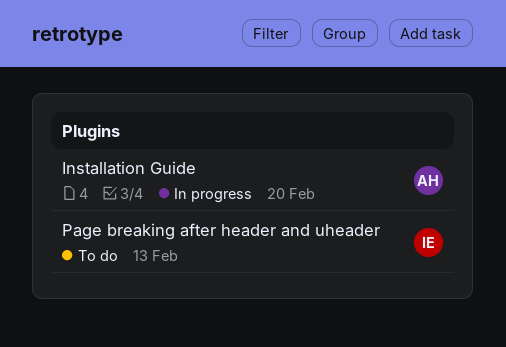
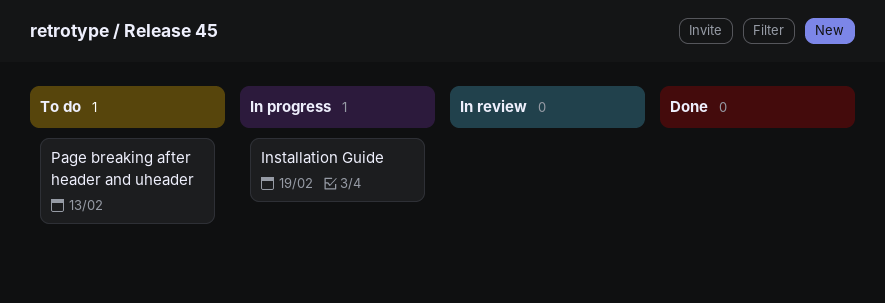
Installation Guide, due: Feb 20 -> Feb 19

